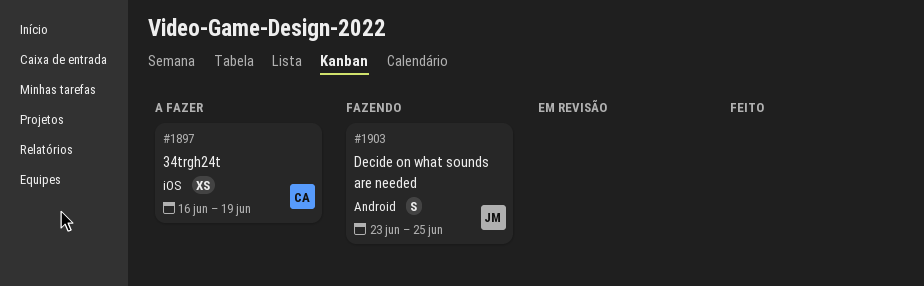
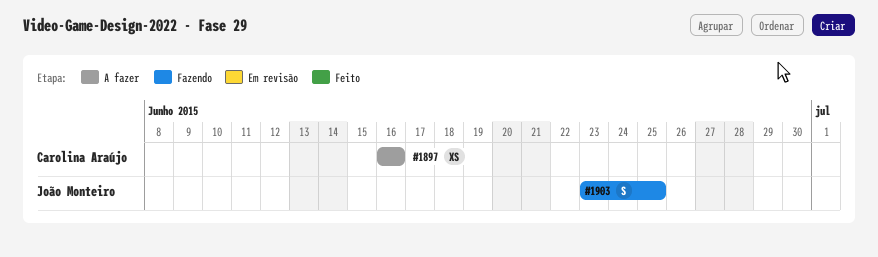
#1897, due: Jun 19 -> Jun 16

